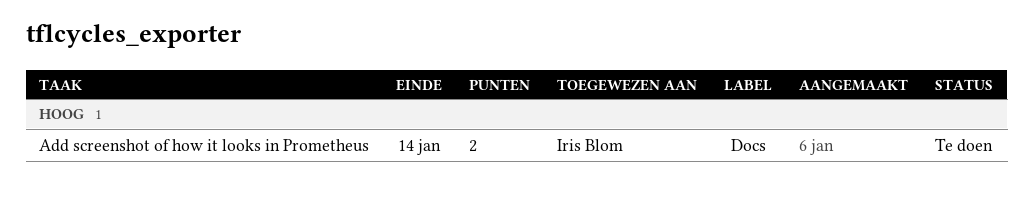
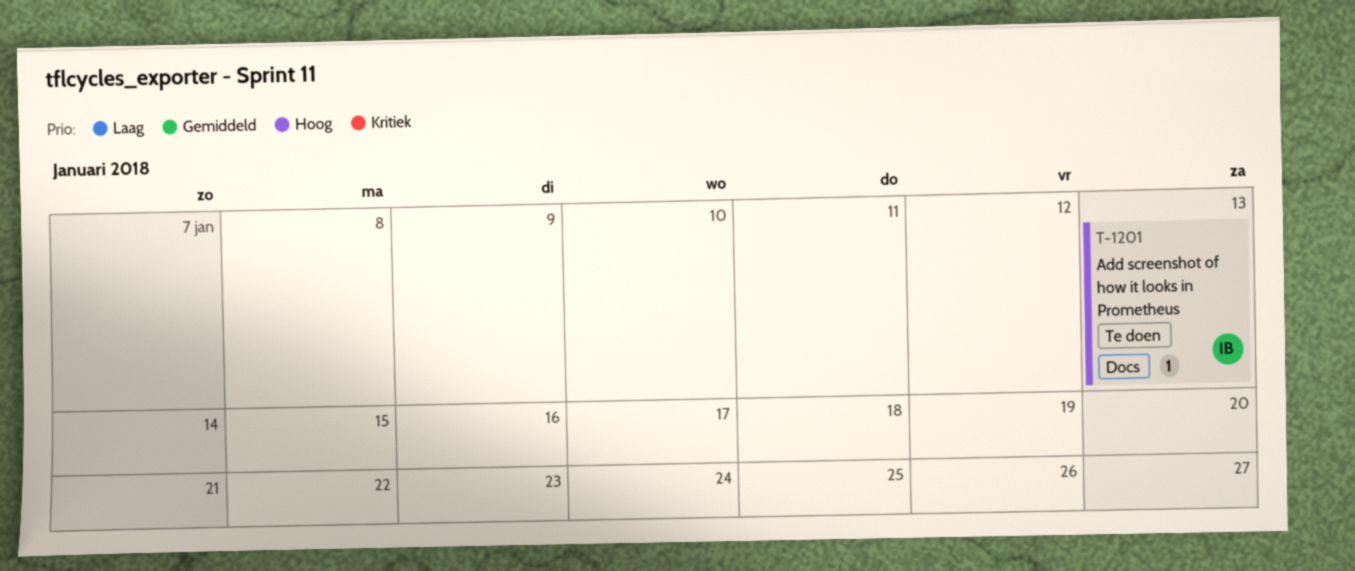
Add screenshot of how it looks in Prometheus, estimate: 2 -> 1
Add screenshot of how it looks in Prometheus, due: Jan 14 -> Jan 13

